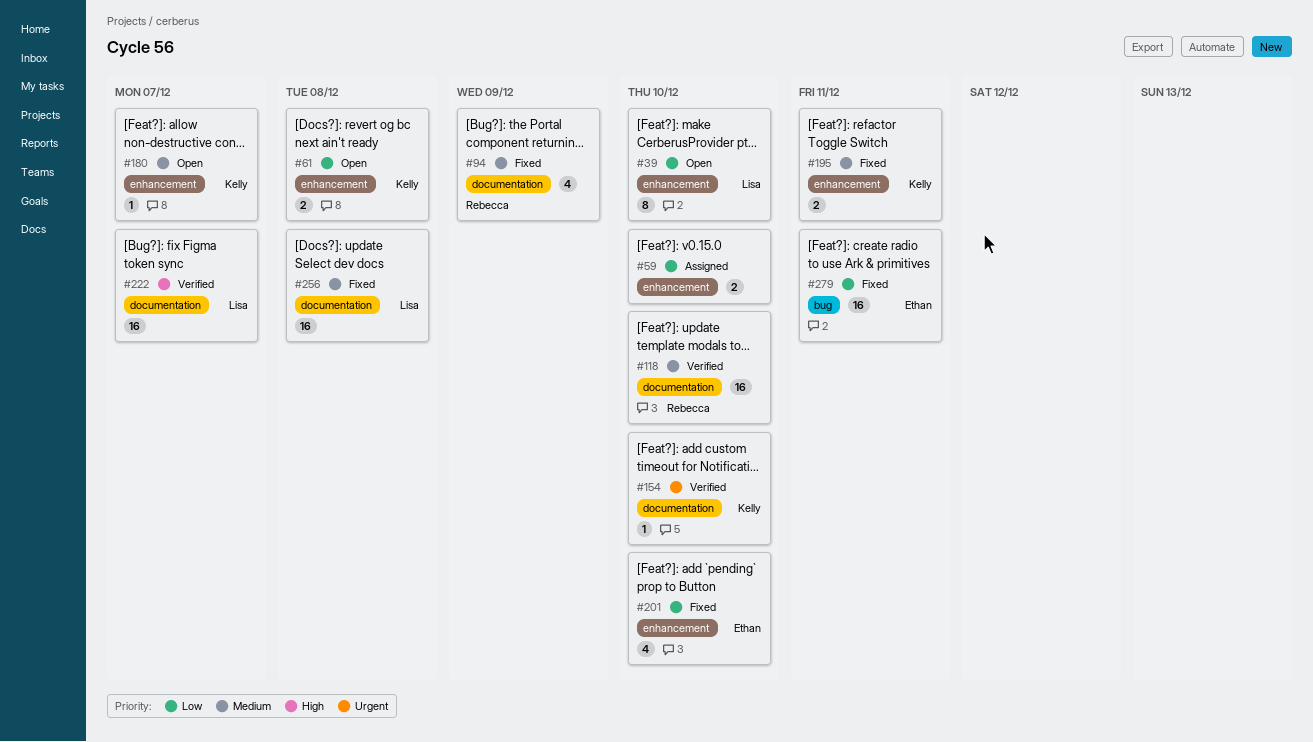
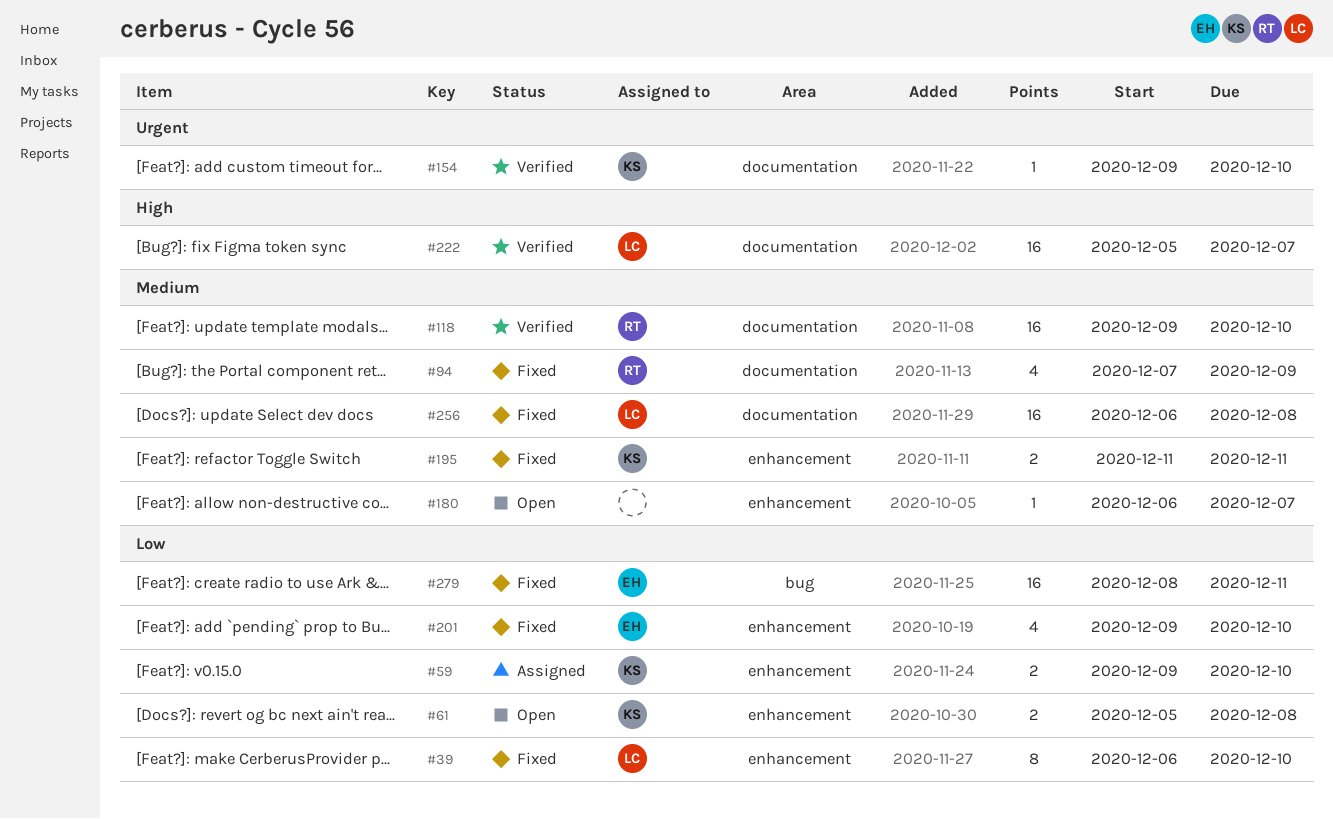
#39, status: Open -> Fixed
#59, owner: none -> Kelly
#180, owner: Kelly -> none

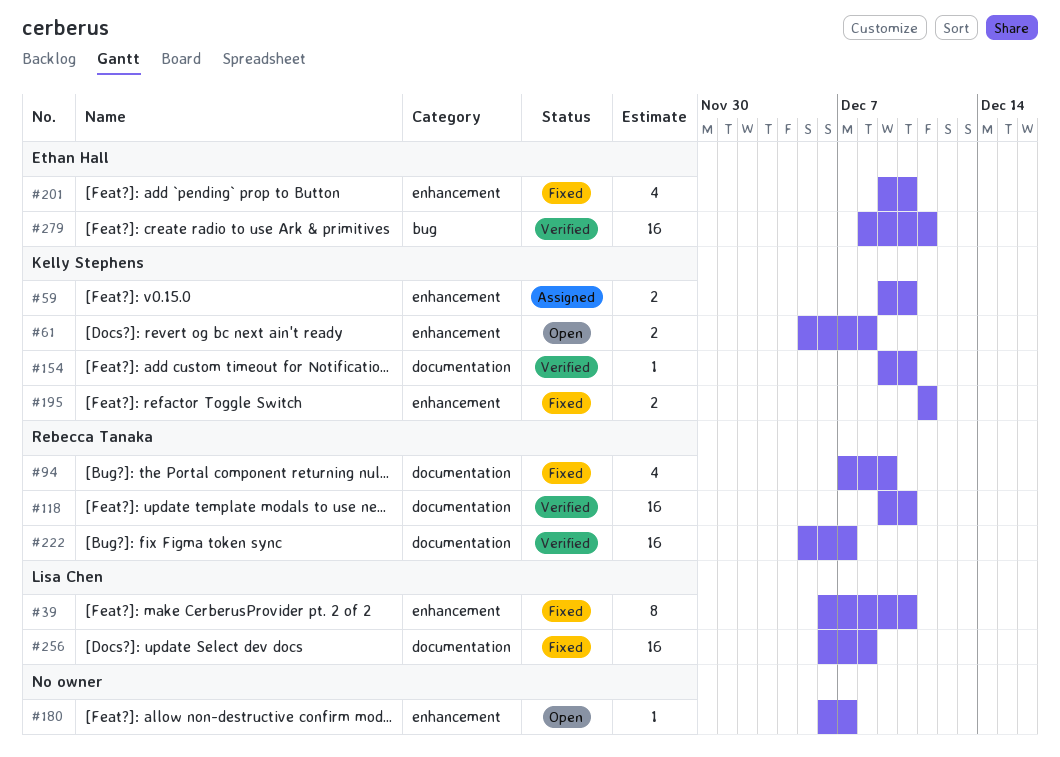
#222, owner: Lisa Chen -> Rebecca Tanaka
#279, status: Fixed -> Verified

